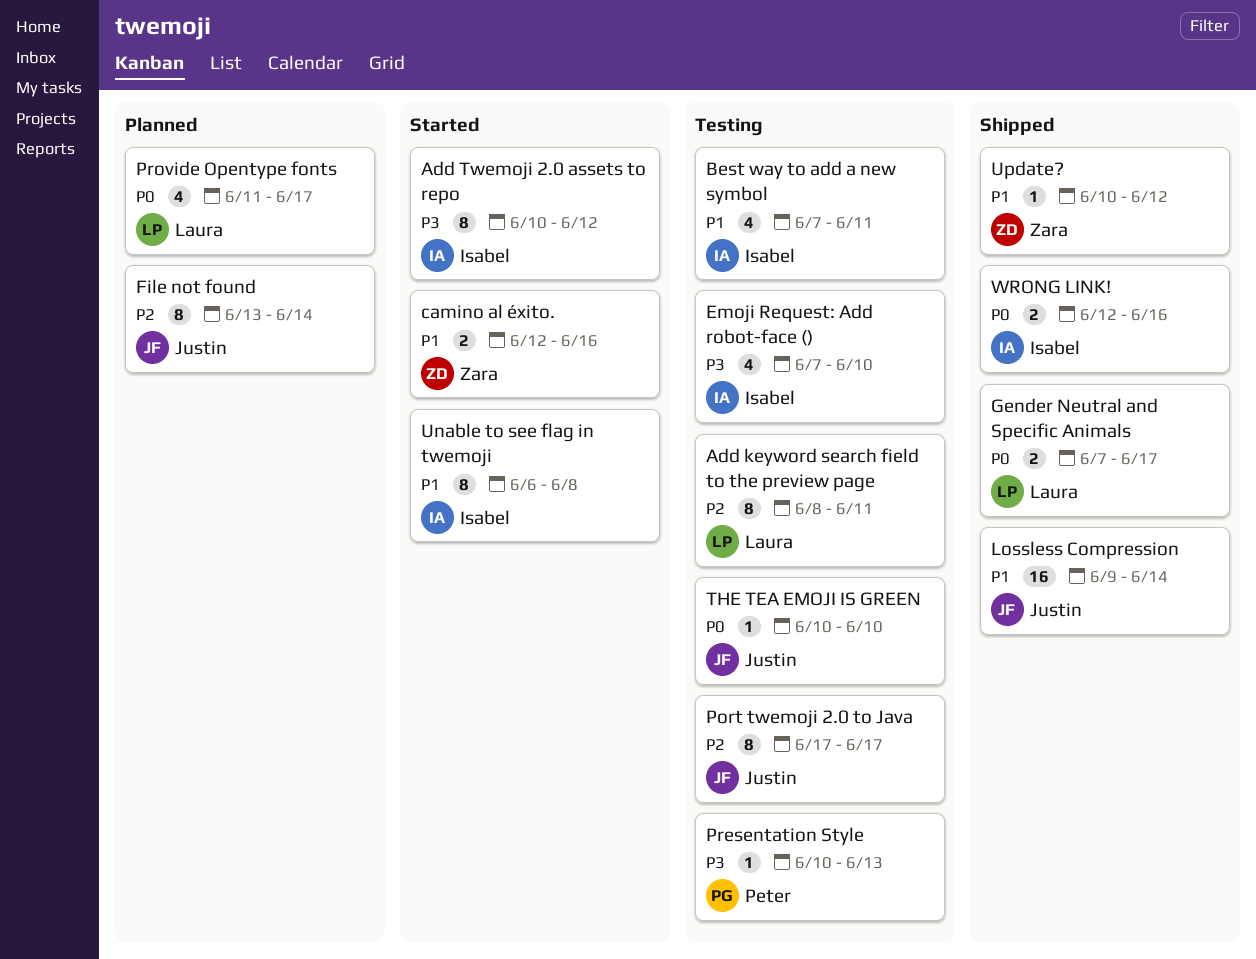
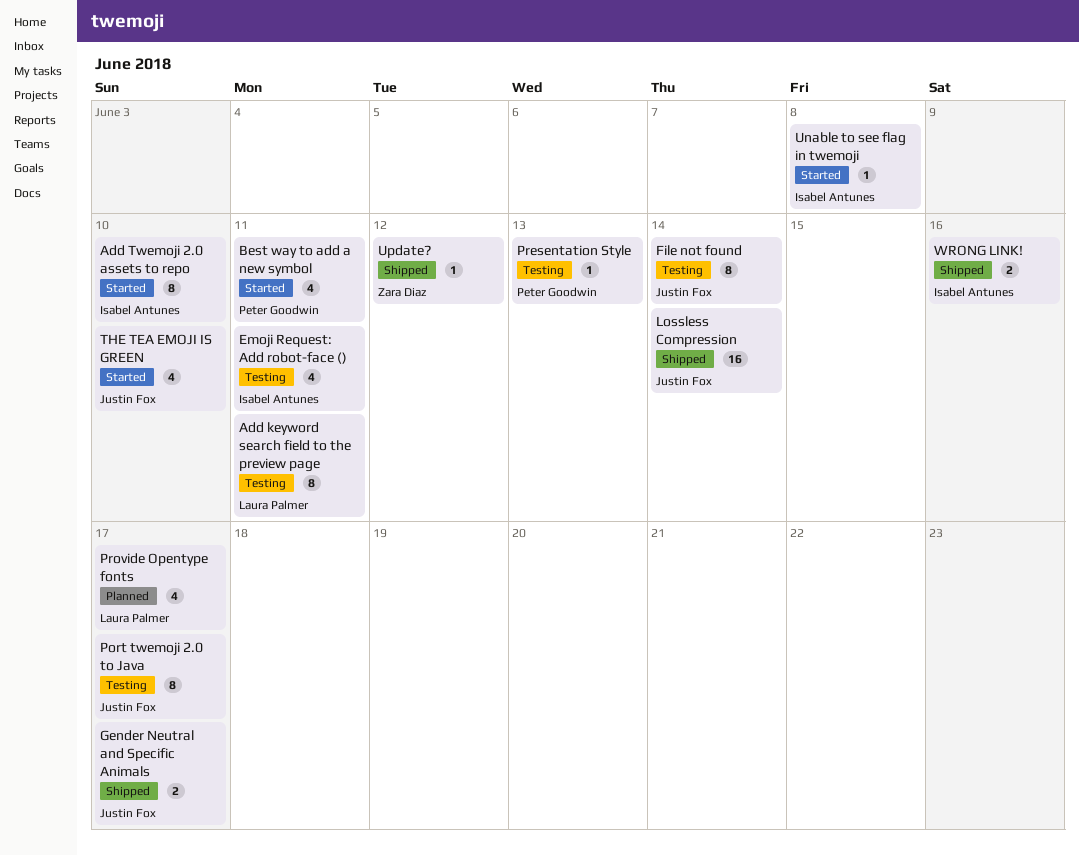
Add Twemoji 2.0 assets to repo, due: Jun 12 -> Jun 10
Best way to add a new symbol, status: Testing -> Started
Best way to add a new symbol, owner: Isabel Antunes -> Peter Goodwin
camino al éxito.: present -> none
Emoji Request: Add robot-face (), due: Jun 10 -> Jun 11
File not found, status: Planned -> Testing
Gender Neutral and Specific Animals, owner: Laura Palmer -> Justin Fox
THE TEA EMOJI IS GREEN, status: Testing -> Started
THE TEA EMOJI IS GREEN, estimate: 1 -> 4
Unable to see flag in twemoji, estimate: 8 -> 1

